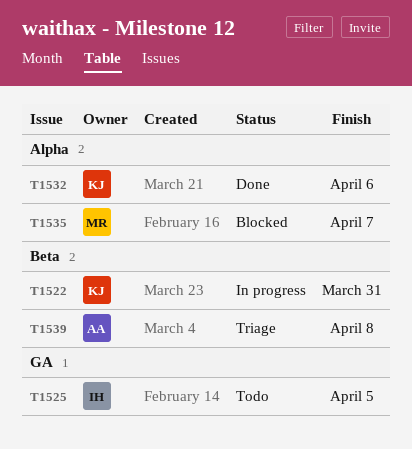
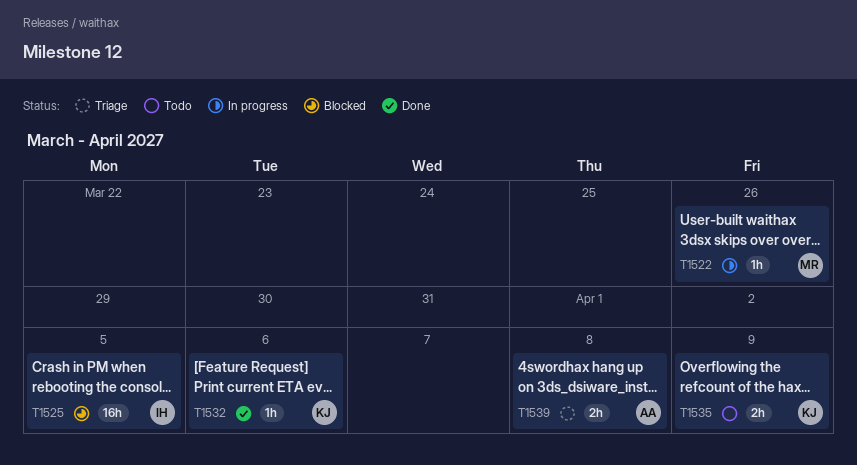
T1522, owner: KJ -> MR
T1522, due: Mar 31 -> Mar 26
T1525, status: Todo -> Blocked
T1535, status: Blocked -> Todo
T1535, owner: MR -> KJ
T1535, due: Apr 7 -> Apr 9

